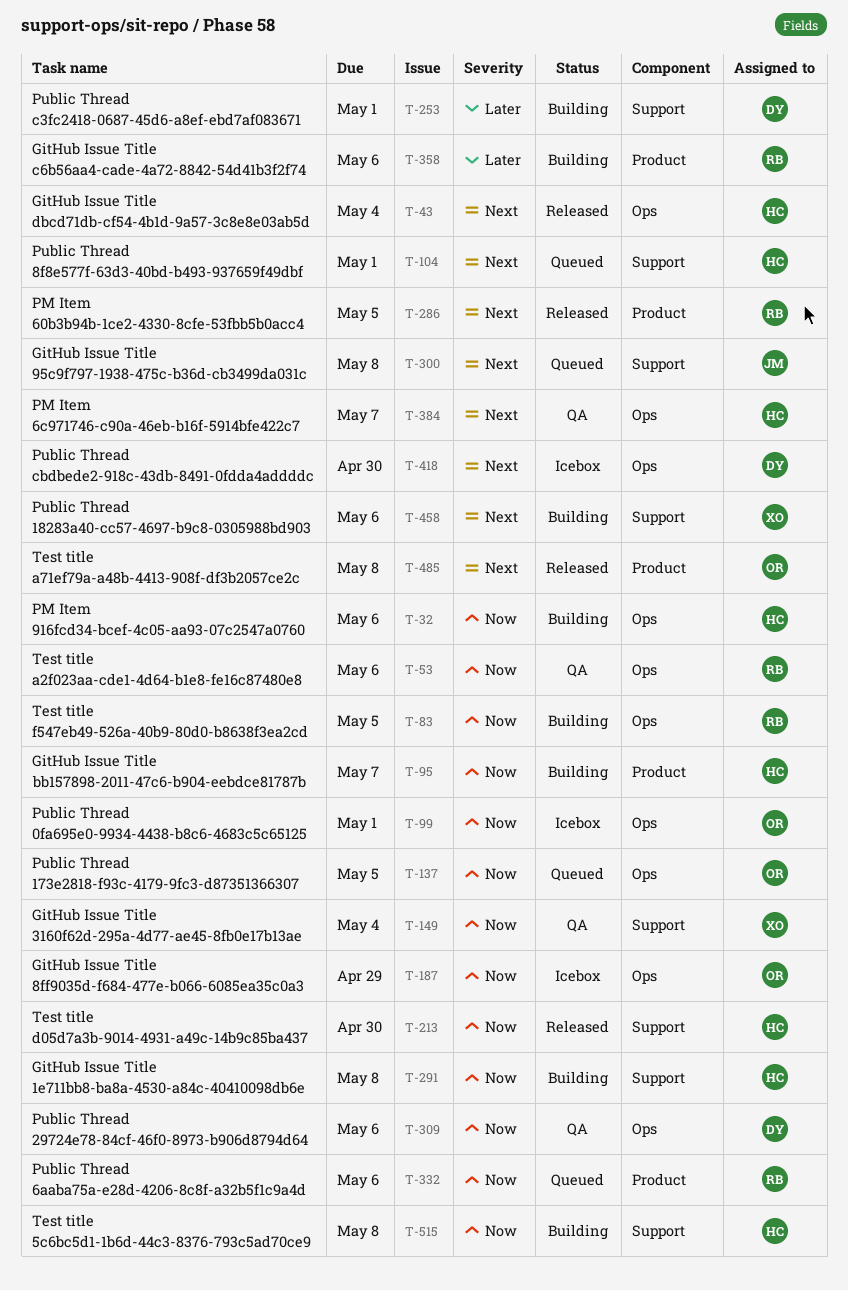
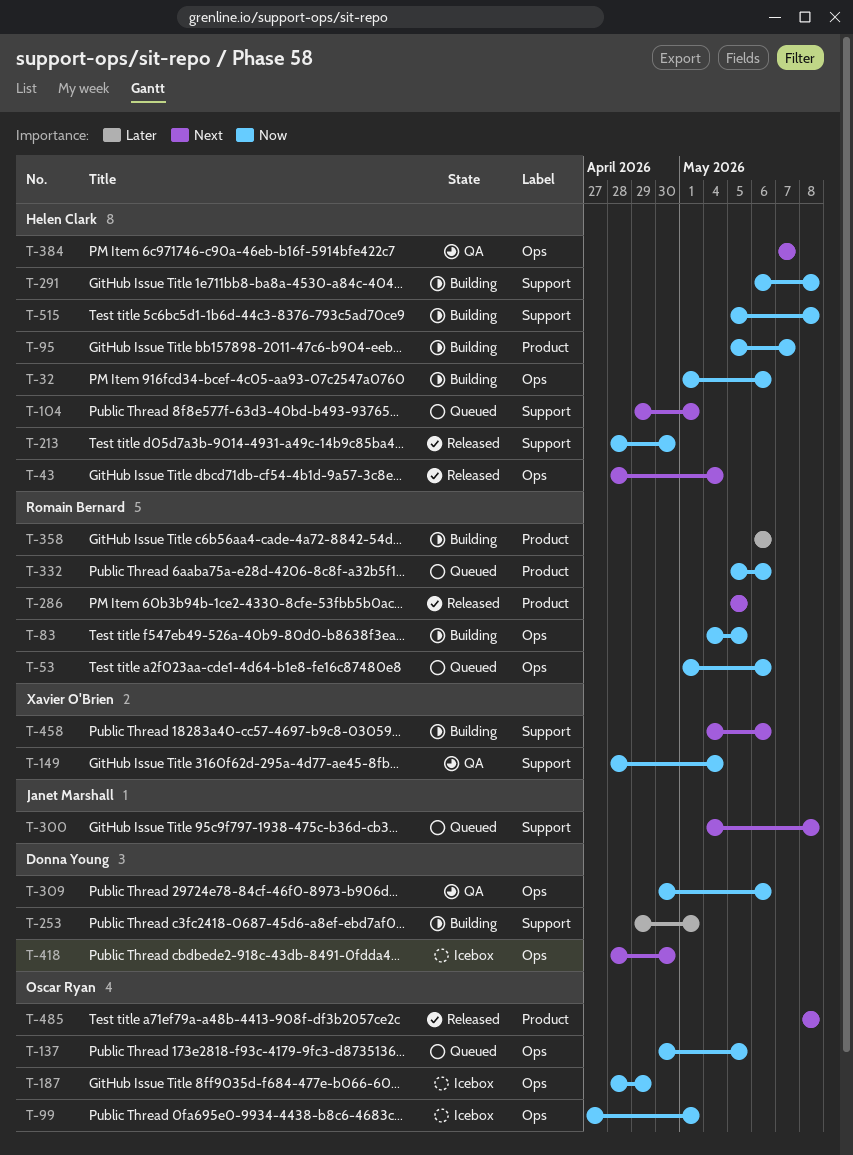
T-53, status: QA -> Queued

